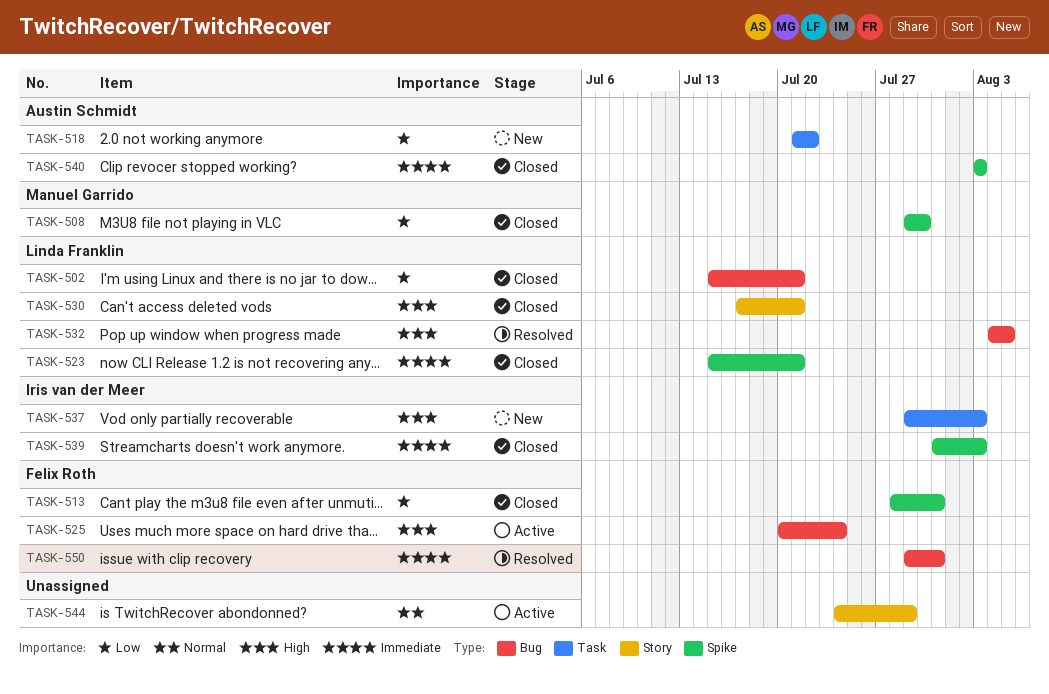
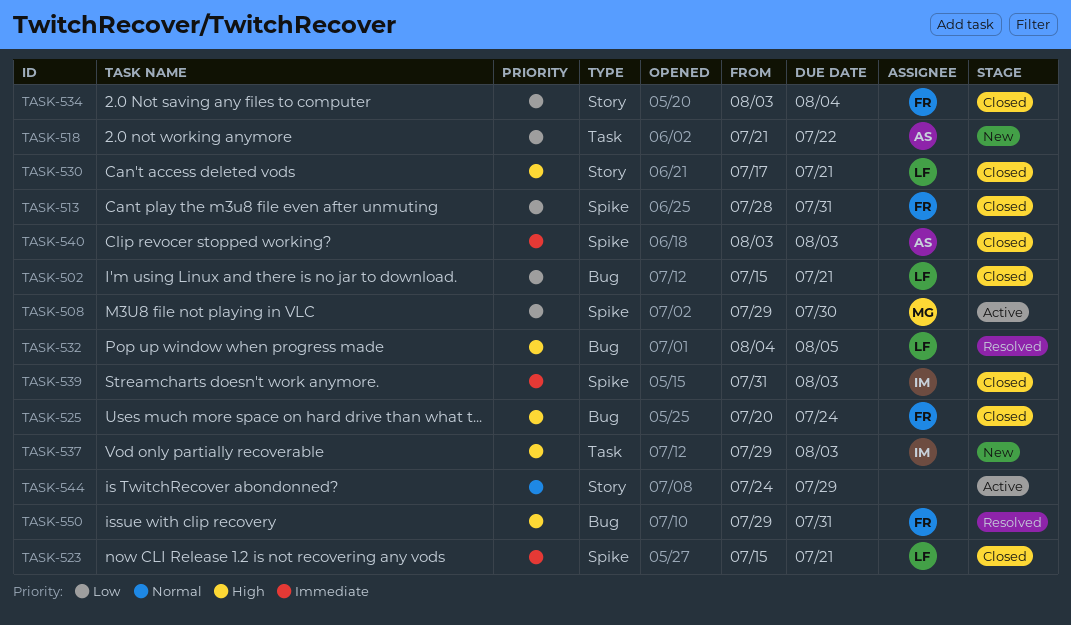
TASK-508, status: Closed -> Active
TASK-525, status: Active -> Closed
TASK-534: none -> present
TASK-550, priority: Immediate -> High

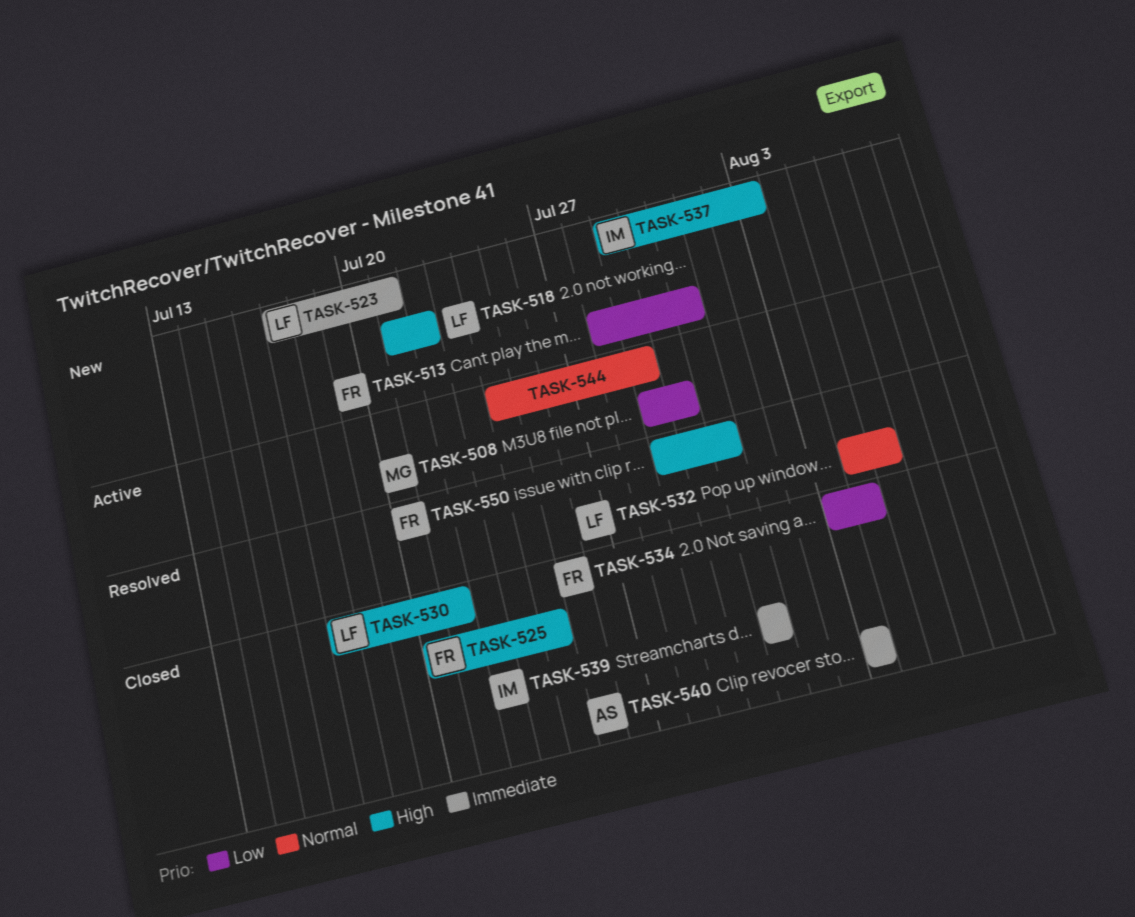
TASK-502: present -> none
TASK-513, status: Closed -> New
TASK-518, owner: AS -> LF
TASK-518, priority: Low -> High
TASK-523, status: Closed -> New
TASK-523, start: Jul 15 -> Jul 17
TASK-532, priority: High -> Normal
TASK-539, due: Aug 3 -> Jul 31

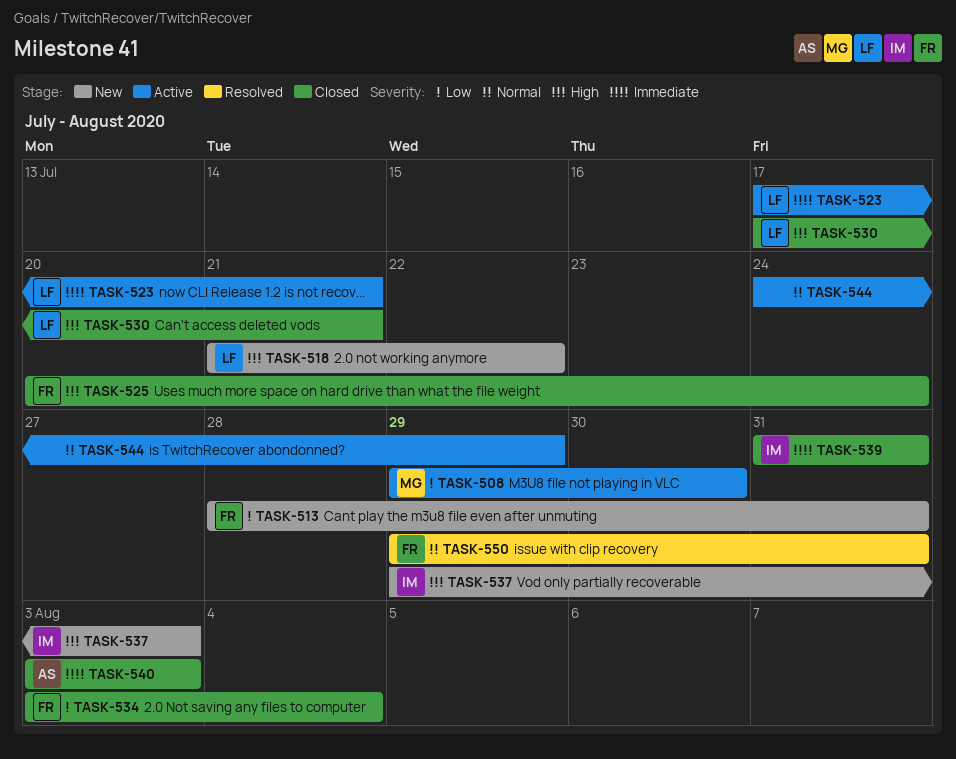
TASK-523, status: New -> Active
TASK-532: present -> none
TASK-550, priority: High -> Normal

